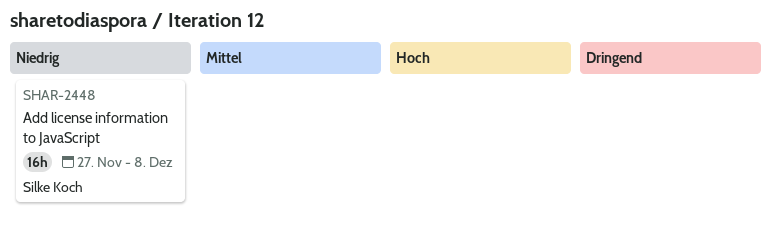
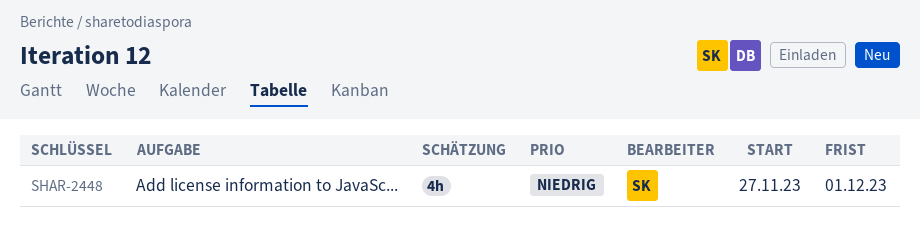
SHAR-2448, estimate: 16h -> 4h
SHAR-2448, due: Dec 8 -> Dec 1

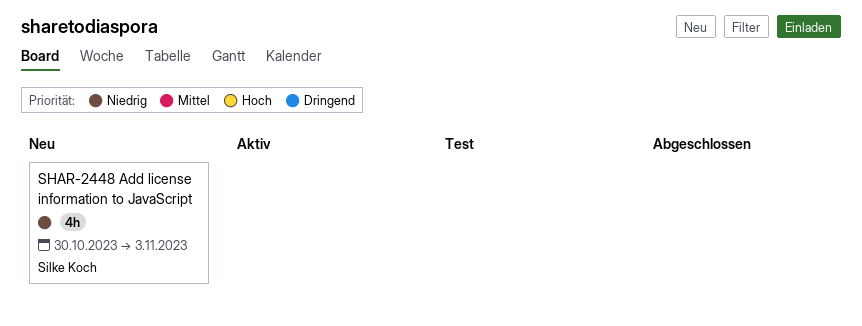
SHAR-2448, start: Nov 27 -> Oct 30
SHAR-2448, due: Dec 1 -> Nov 3

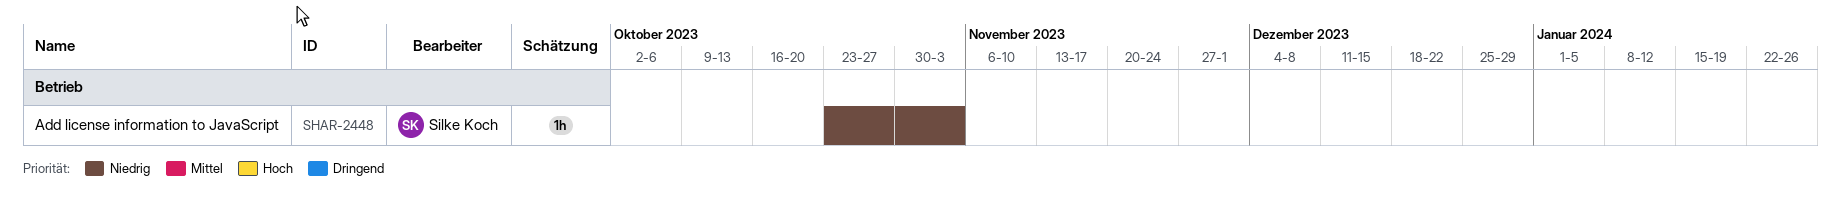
SHAR-2448, estimate: 4h -> 1h
SHAR-2448, start: Oct 30 -> Oct 23

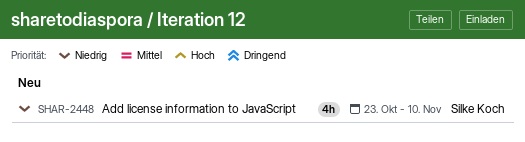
SHAR-2448, estimate: 1h -> 4h
SHAR-2448, due: Nov 3 -> Nov 10

